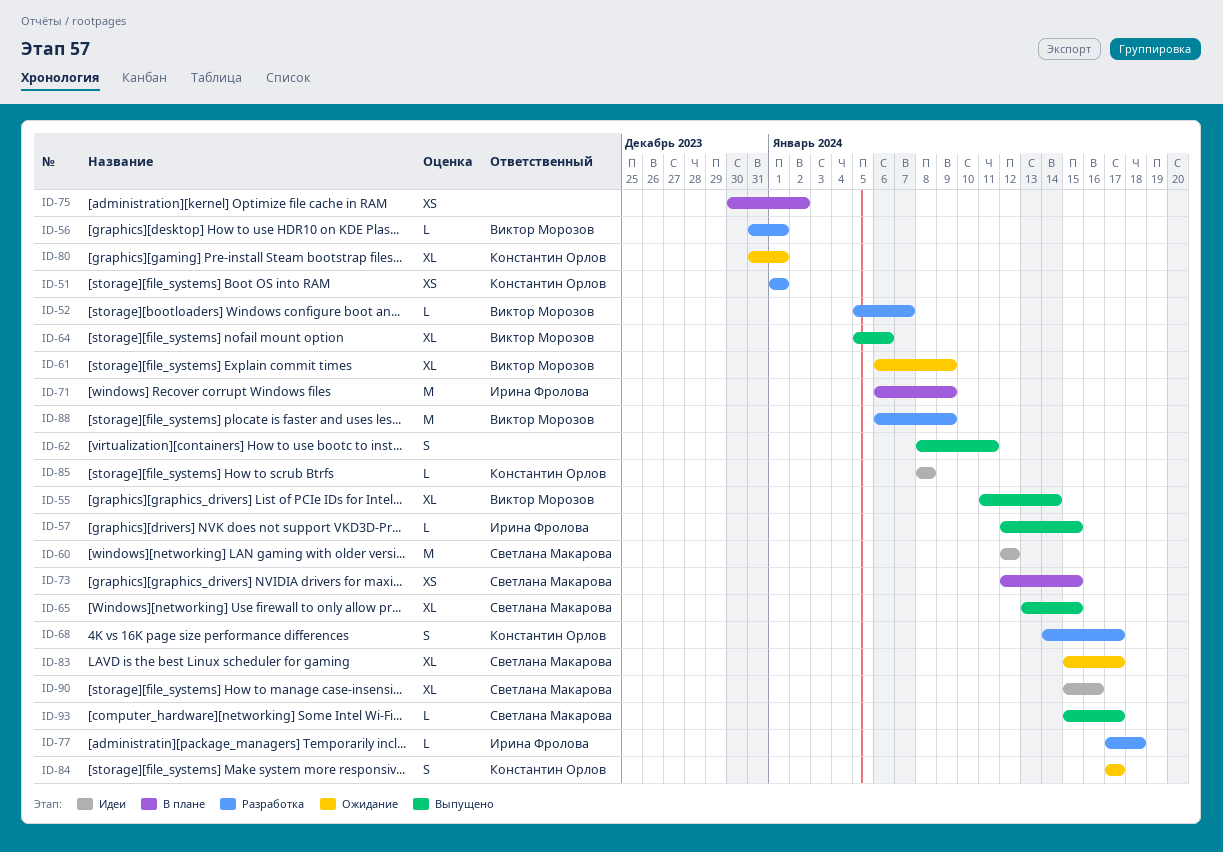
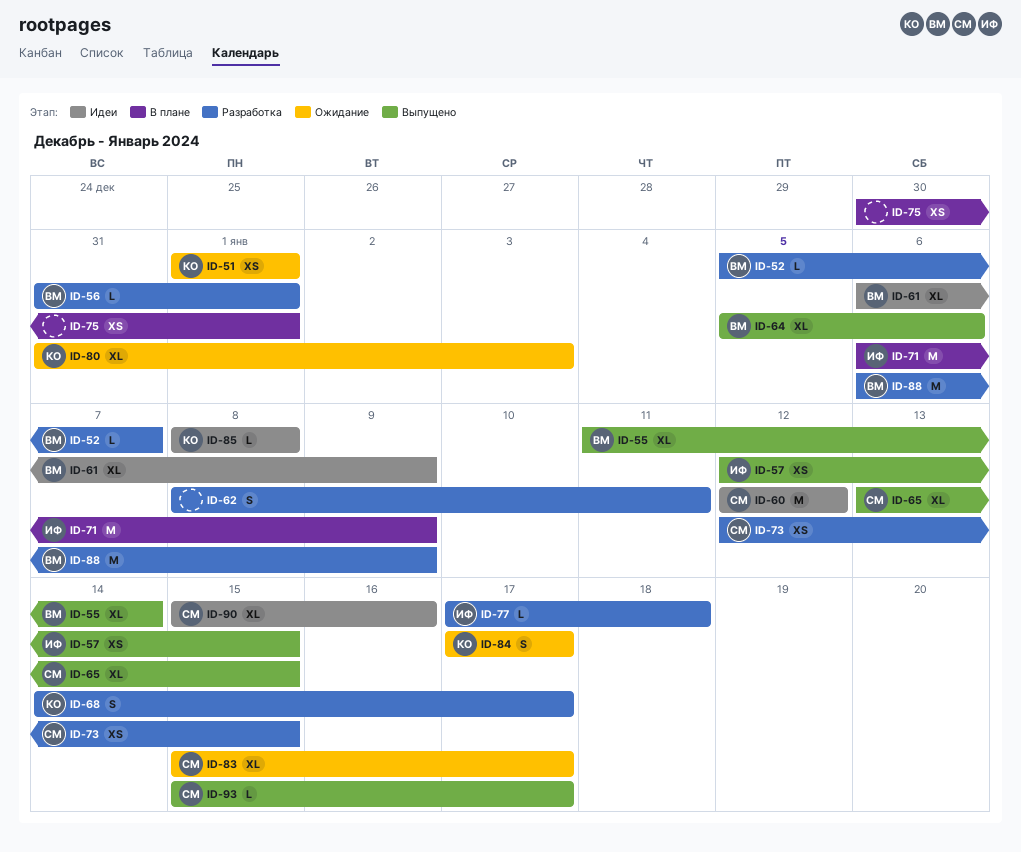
ID-51, status: Разработка -> Ожидание
ID-57, estimate: L -> XS
ID-61, status: Ожидание -> Идеи
ID-62, status: Выпущено -> Разработка
ID-73, status: В плане -> Разработка
ID-75, due: Jan 2 -> Jan 1
ID-80, due: Jan 1 -> Jan 3

